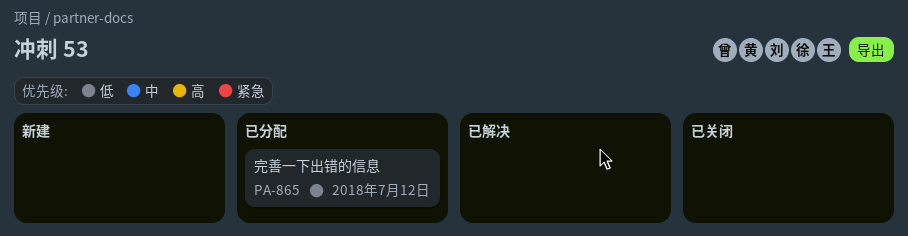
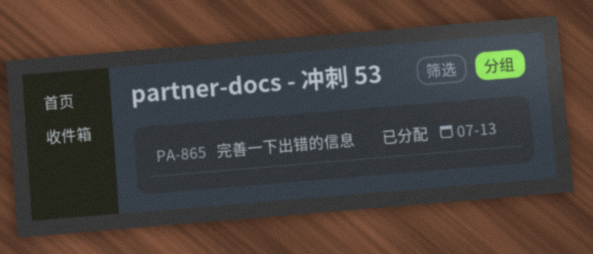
PA-865, day: Jul 12 -> Jul 13

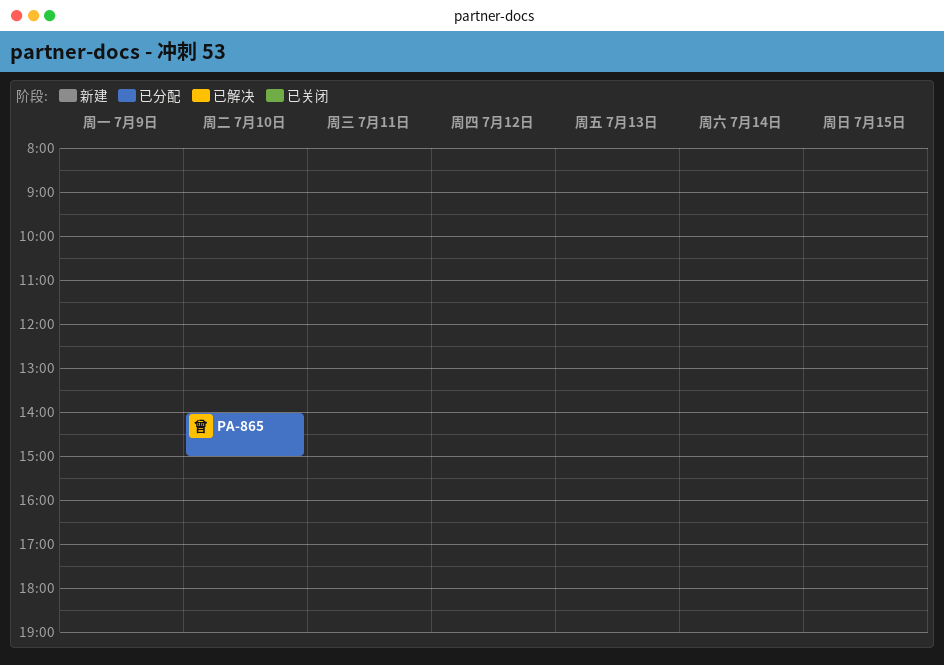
PA-865, day: Jul 13 -> Jul 10

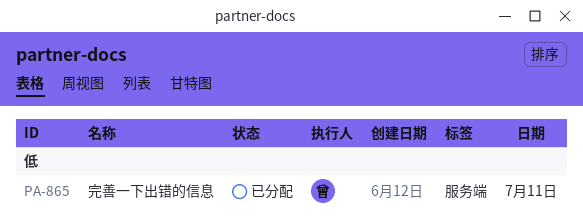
PA-865, day: Jul 10 -> Jul 11

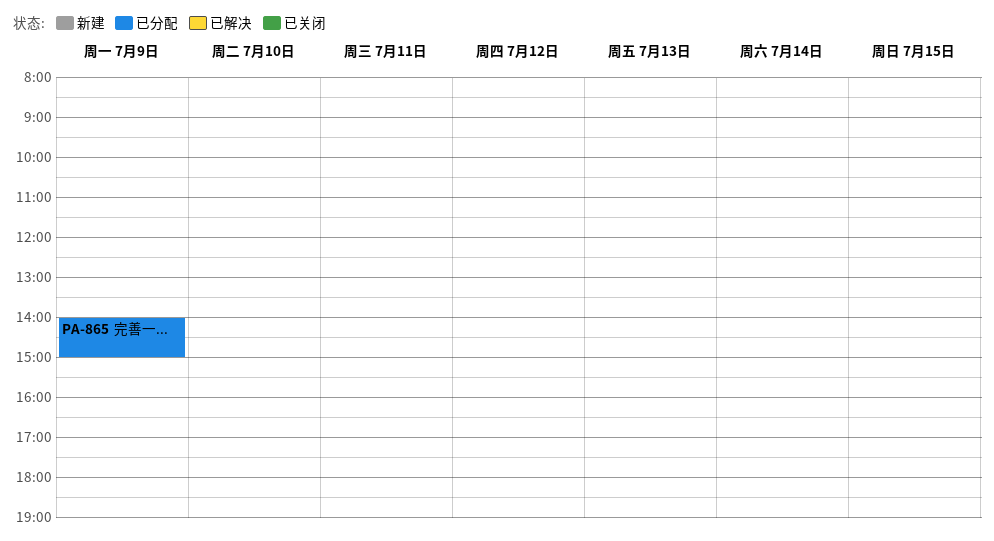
PA-865, day: Jul 11 -> Jul 9

